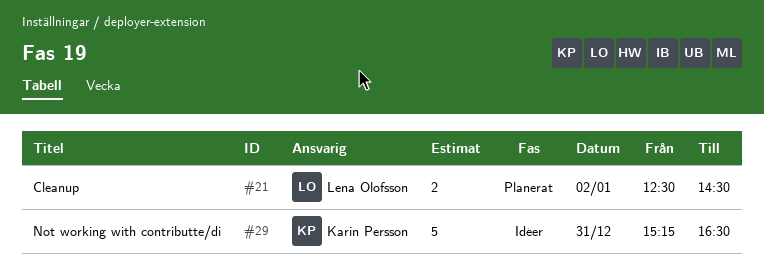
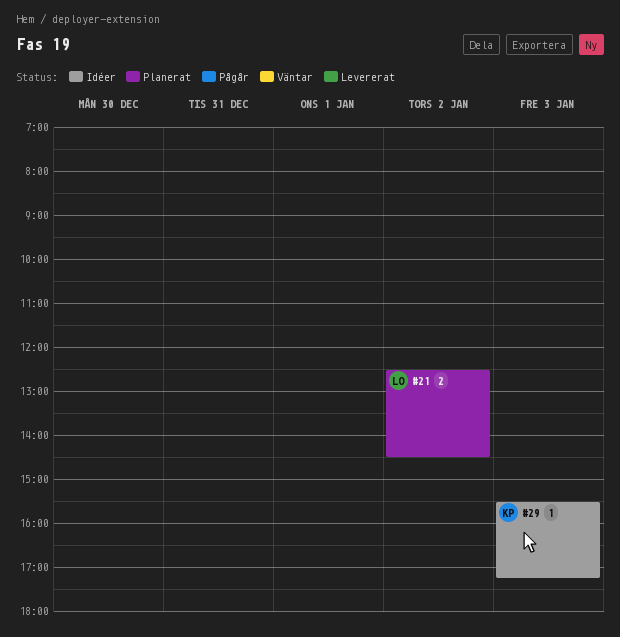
#29, estimate: 5 -> 1
#29, day: Dec 31 -> Jan 3
#29, begins: 15:15 -> 15:30
#29, ends: 16:30 -> 17:15

